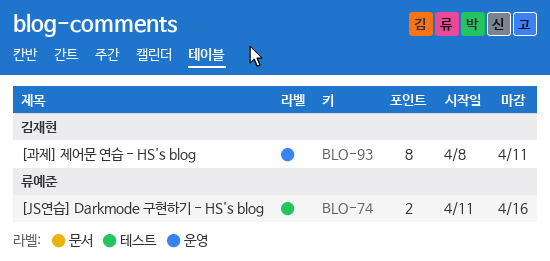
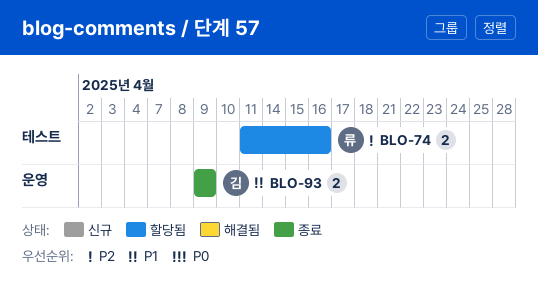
BLO-93, estimate: 8 -> 2
BLO-93, start: Apr 8 -> Apr 9
BLO-93, due: Apr 11 -> Apr 9

